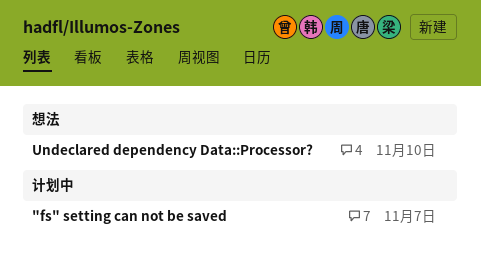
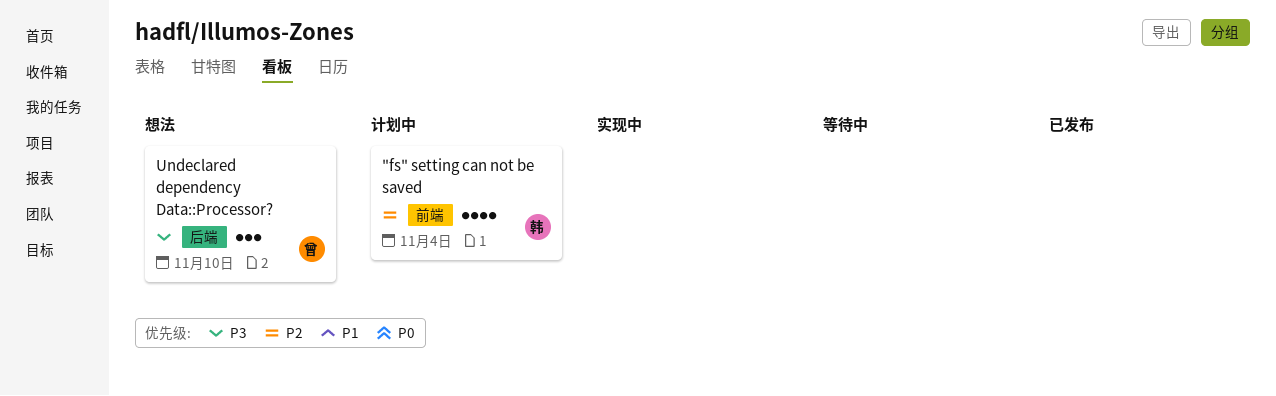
"fs" setting can not be saved, due: Nov 7 -> Nov 4

